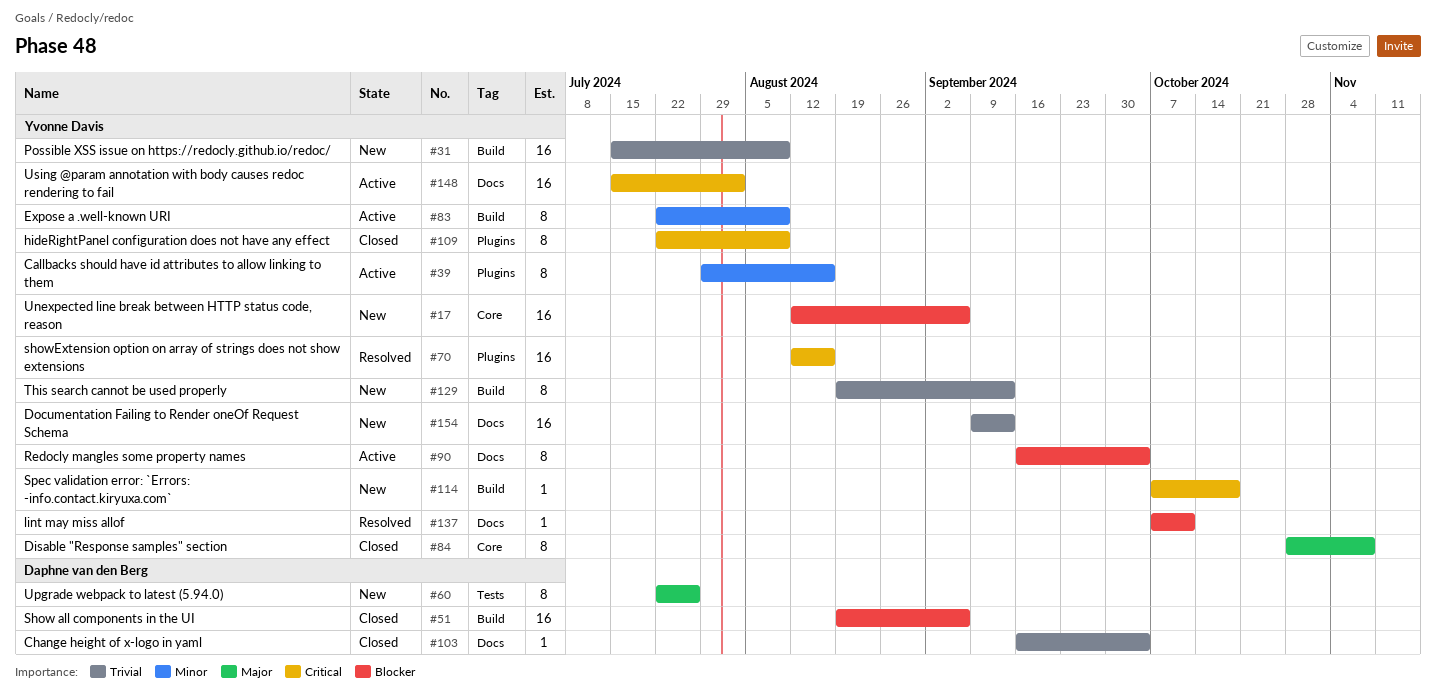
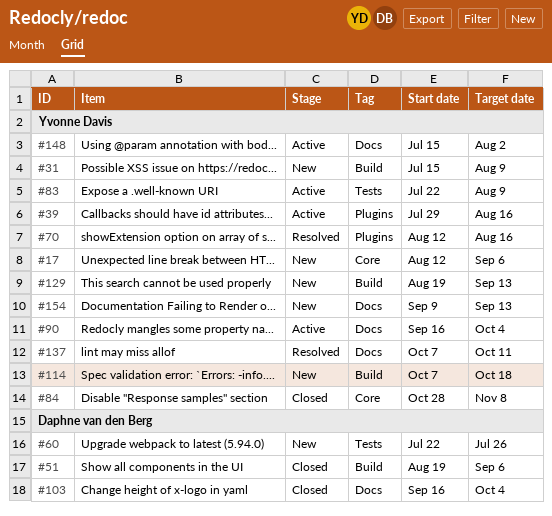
#83, label: Build -> Tests
#109: present -> none

